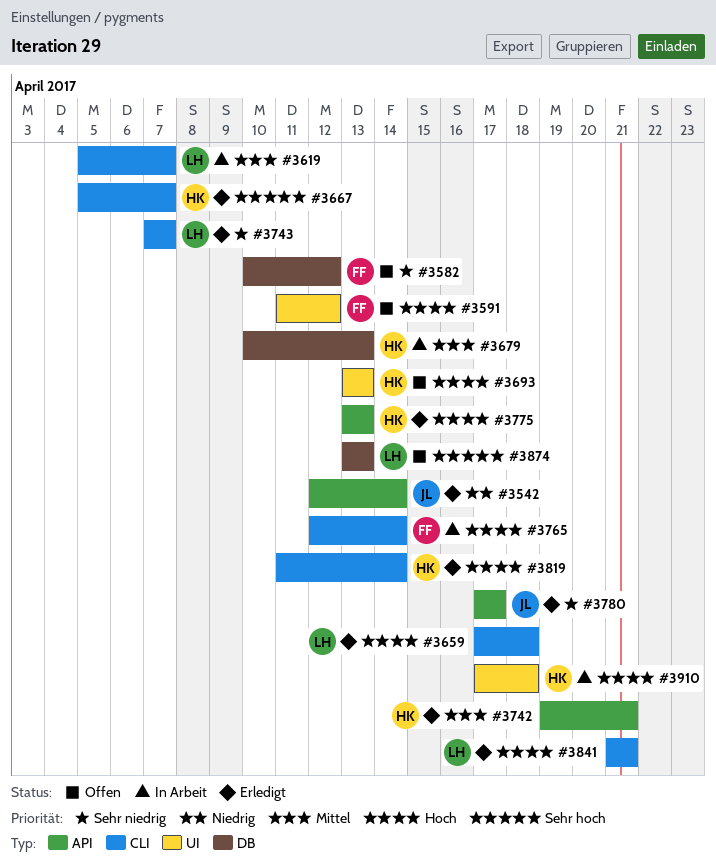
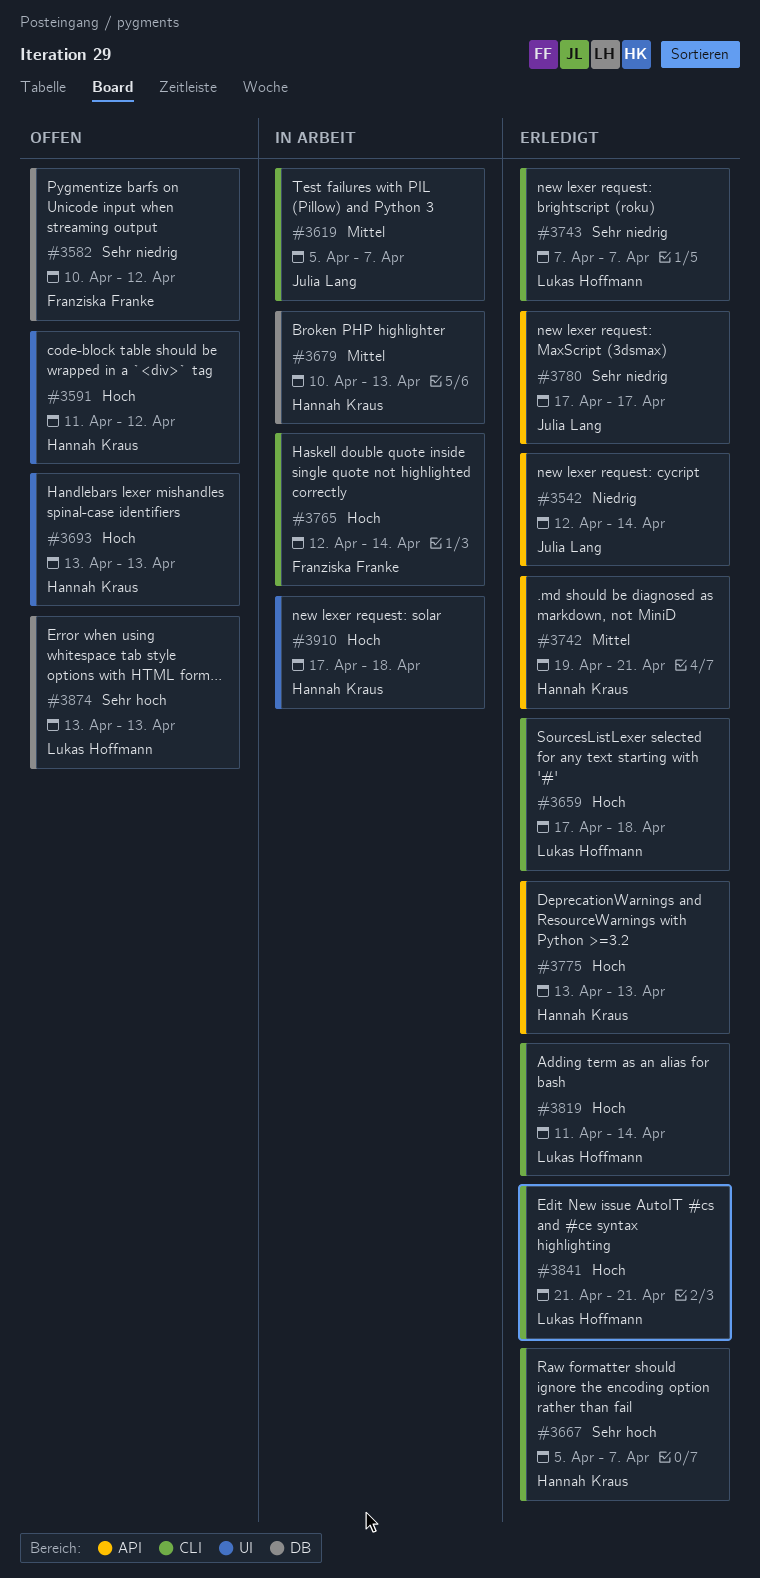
#3591, owner: Franziska Franke -> Hannah Kraus
#3619, owner: Lukas Hoffmann -> Julia Lang
#3819, owner: Hannah Kraus -> Lukas Hoffmann

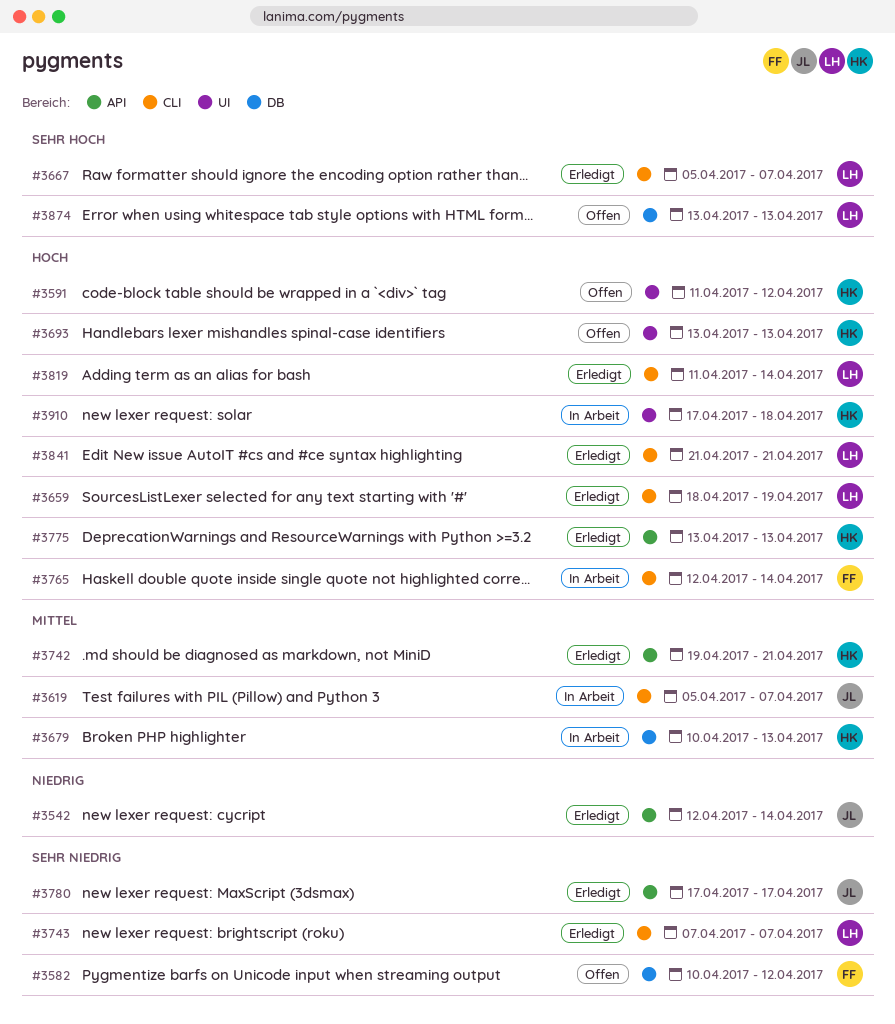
#3659, start: Apr 17 -> Apr 18
#3659, due: Apr 18 -> Apr 19
#3667, owner: Hannah Kraus -> Lukas Hoffmann

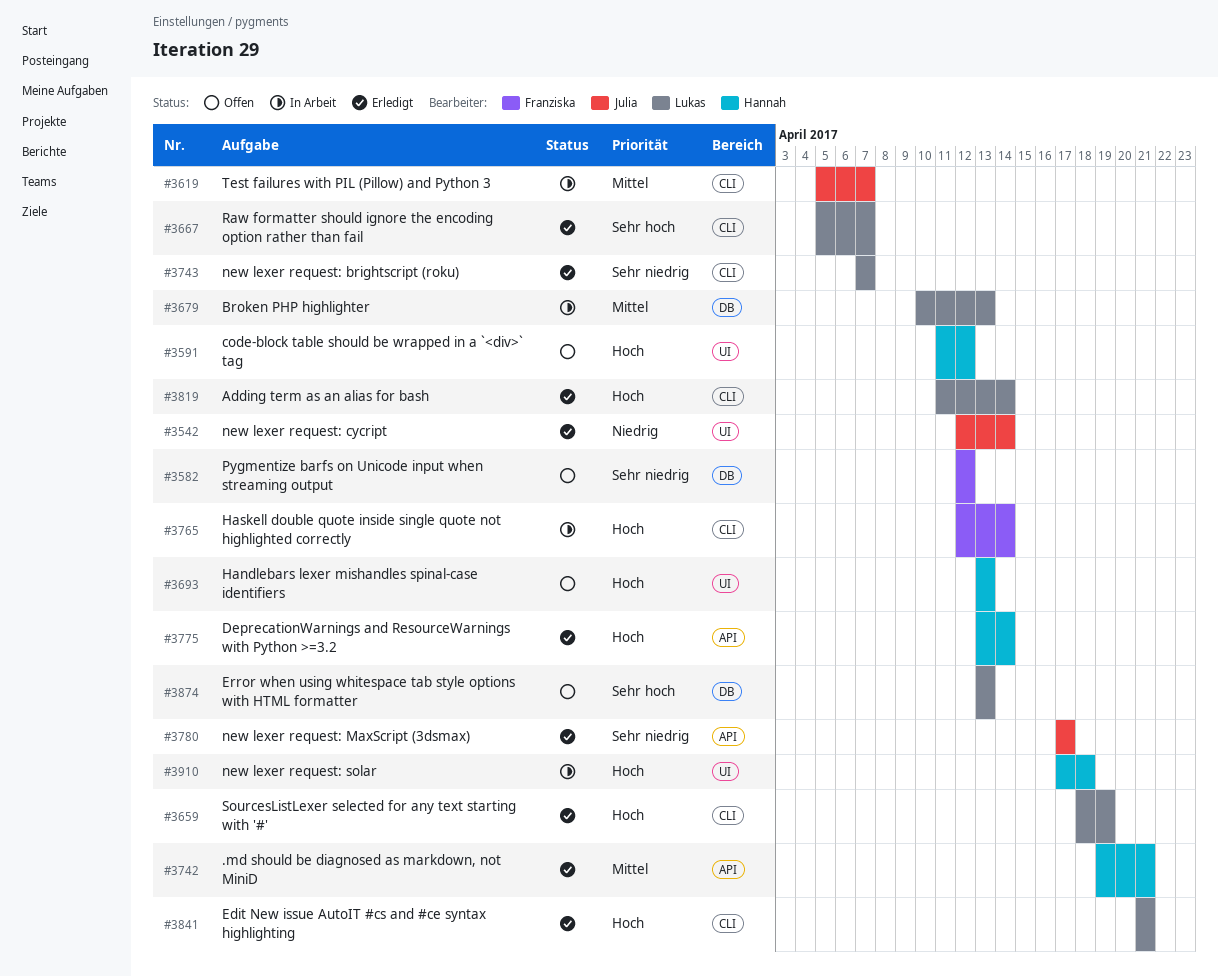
#3542, label: API -> UI
#3582, start: Apr 10 -> Apr 12
#3679, owner: Hannah -> Lukas
#3775, due: Apr 13 -> Apr 14

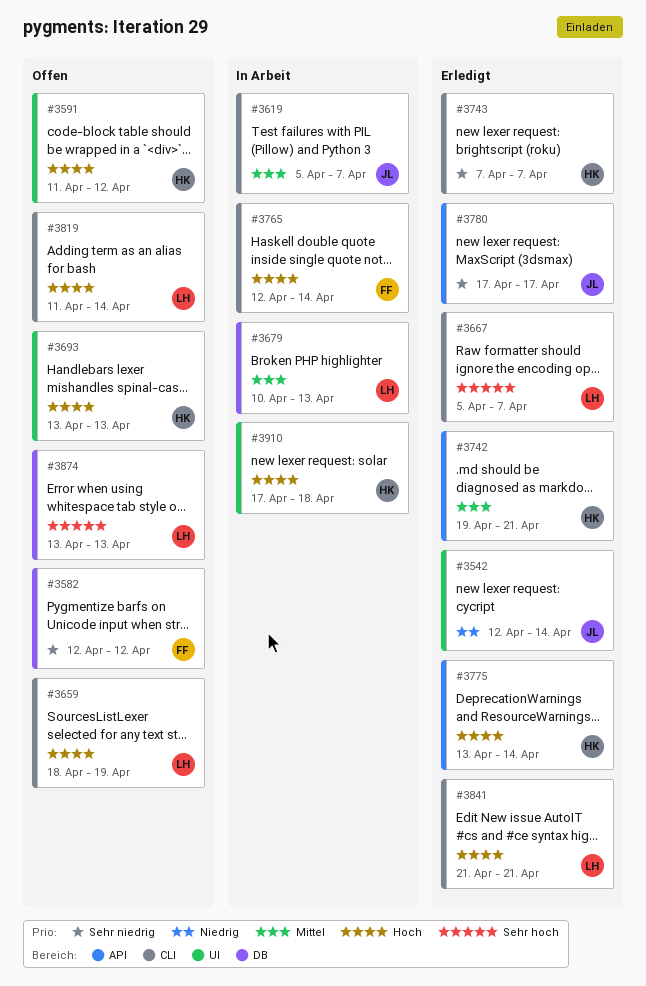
#3659, status: Erledigt -> Offen
#3743, owner: Lukas -> Hannah
#3819, status: Erledigt -> Offen

